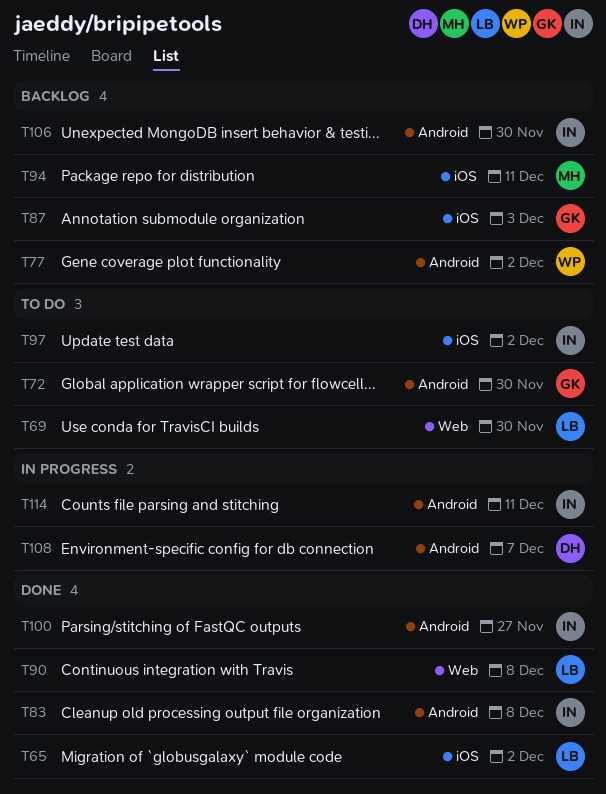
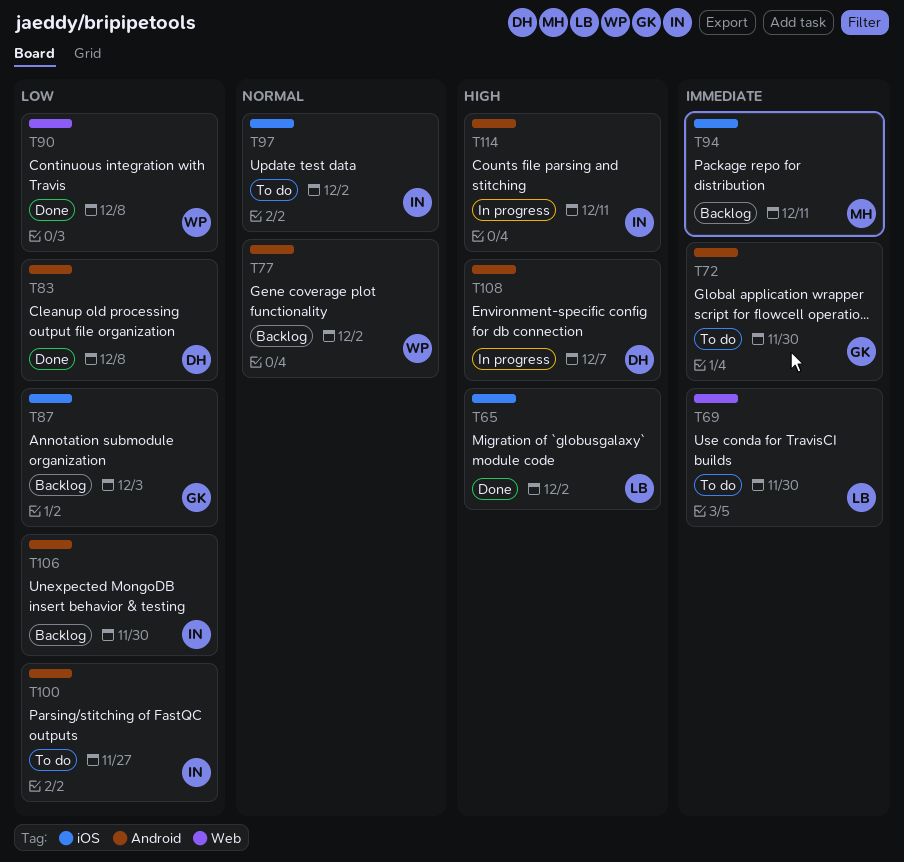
T83, owner: IN -> DH
T90, owner: LB -> WP
T100, status: Done -> To do

